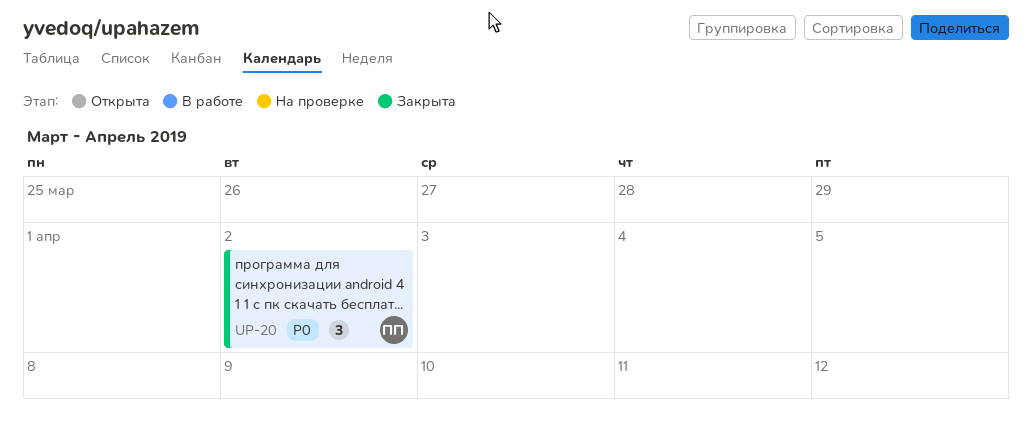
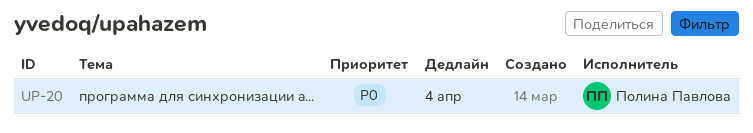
UP-20, due: Apr 2 -> Apr 4

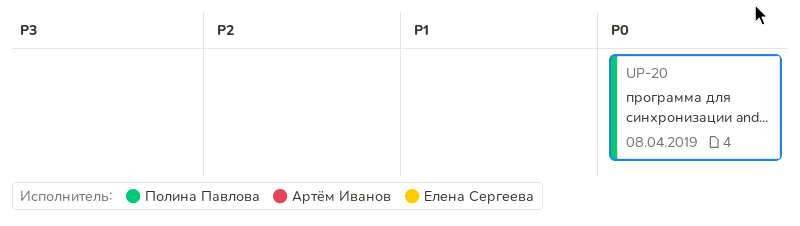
UP-20, due: Apr 4 -> Apr 8

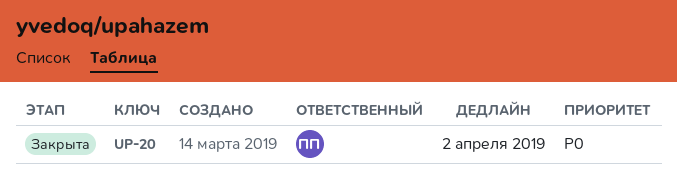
UP-20, due: Apr 8 -> Apr 2

